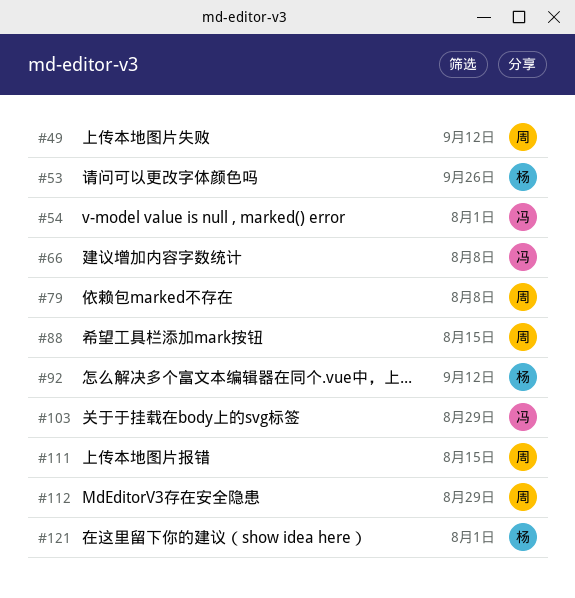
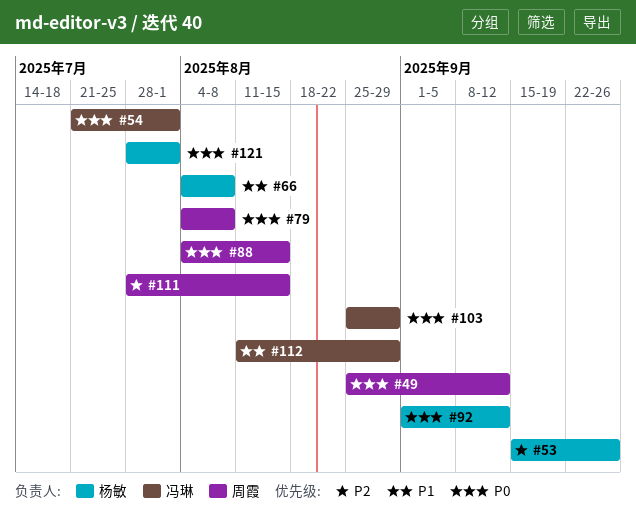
#66, owner: 冯琳 -> 杨敏
#112, owner: 周霞 -> 冯琳

